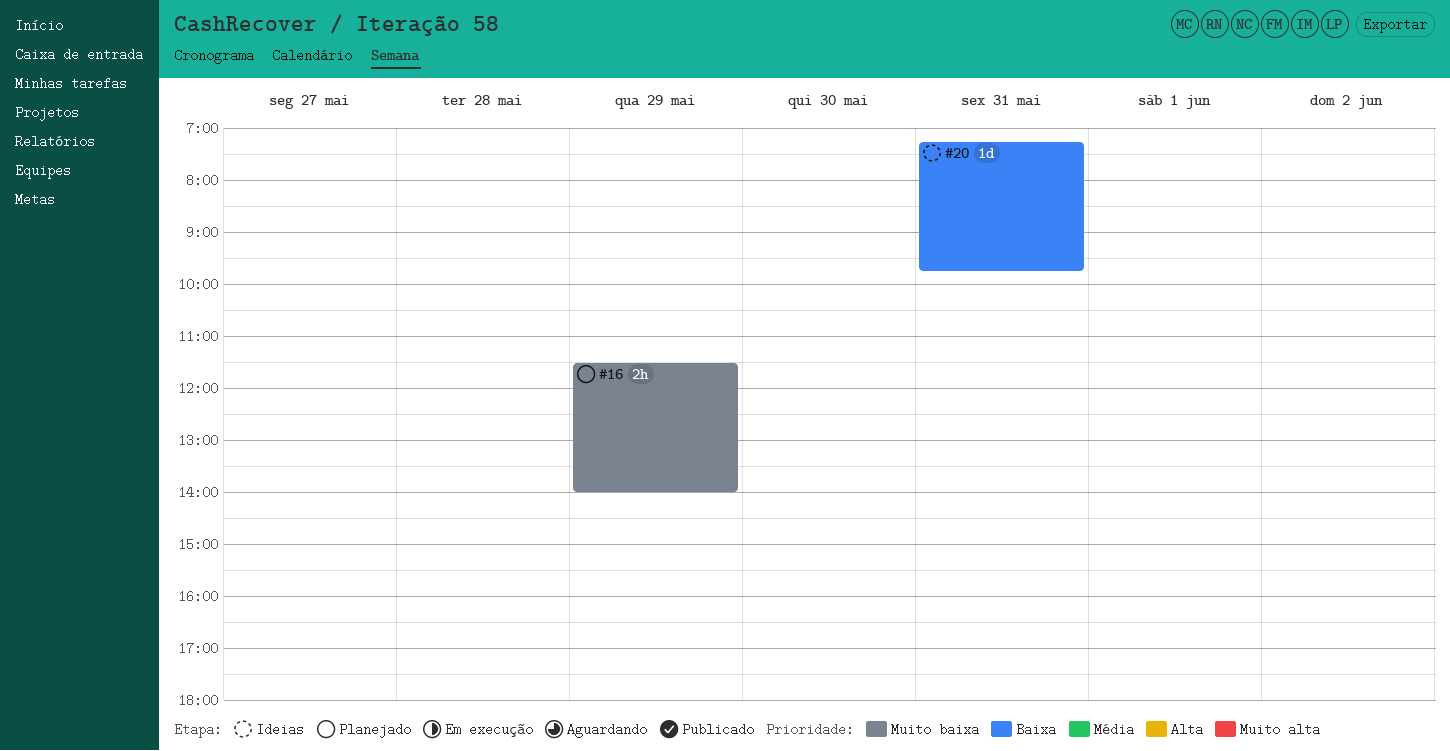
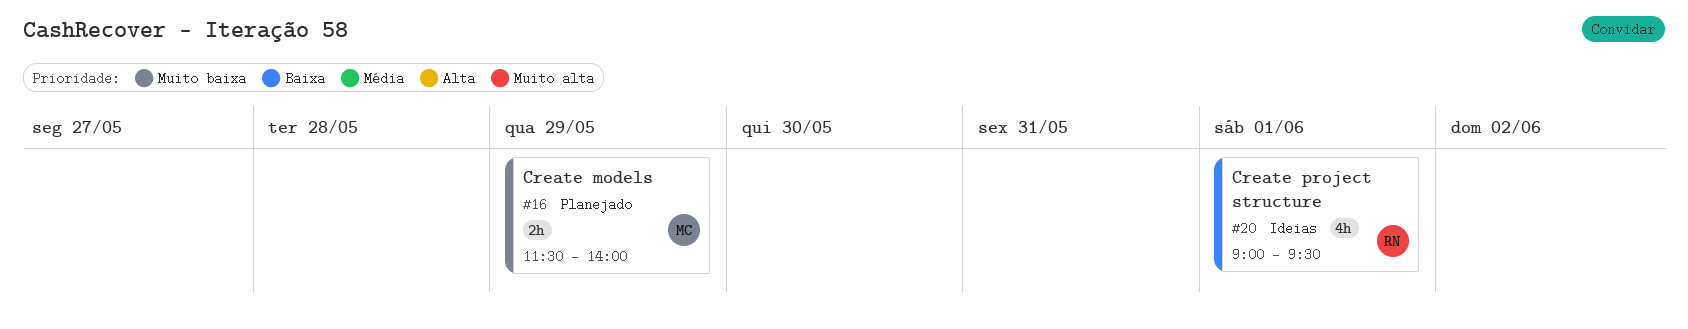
#20, estimate: 1d -> 4h
#20, day: May 31 -> Jun 1
#20, begins: 07:15 -> 09:00
#20, ends: 09:45 -> 09:30

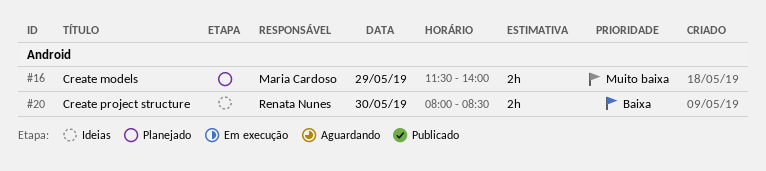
#20, estimate: 4h -> 2h
#20, day: Jun 1 -> May 30
#20, begins: 09:00 -> 08:00
#20, ends: 09:30 -> 08:30

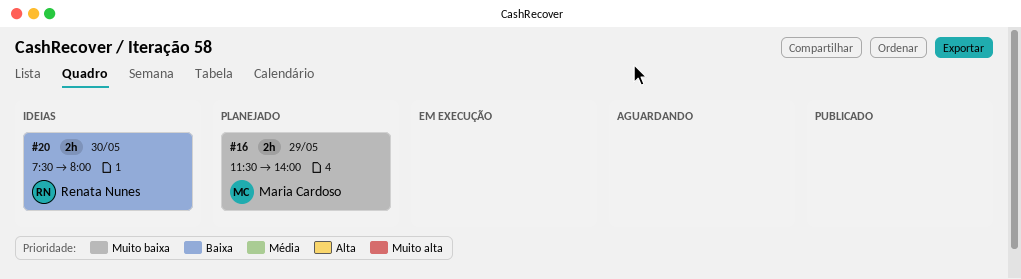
#20, begins: 08:00 -> 07:30
#20, ends: 08:30 -> 08:00

